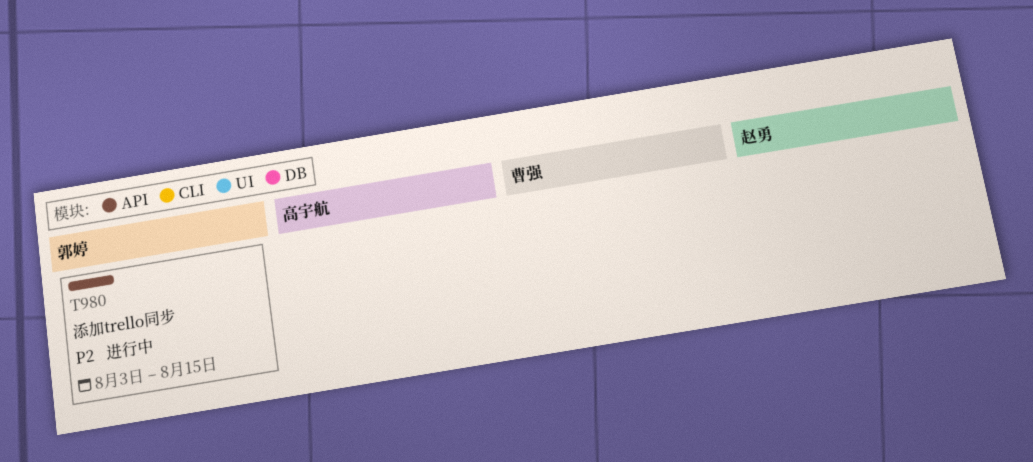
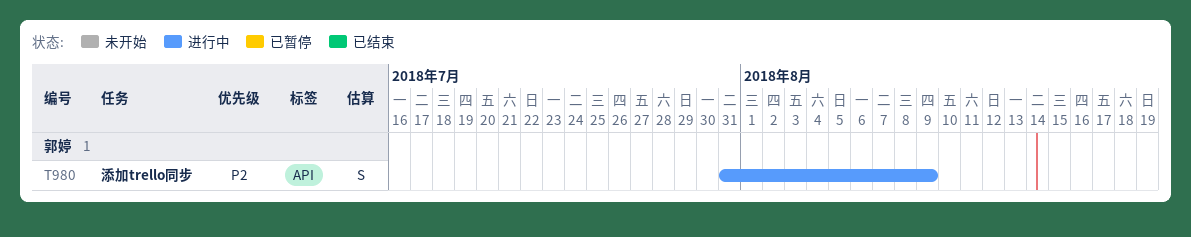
T980, start: Aug 3 -> Jul 31
T980, due: Aug 15 -> Aug 9

